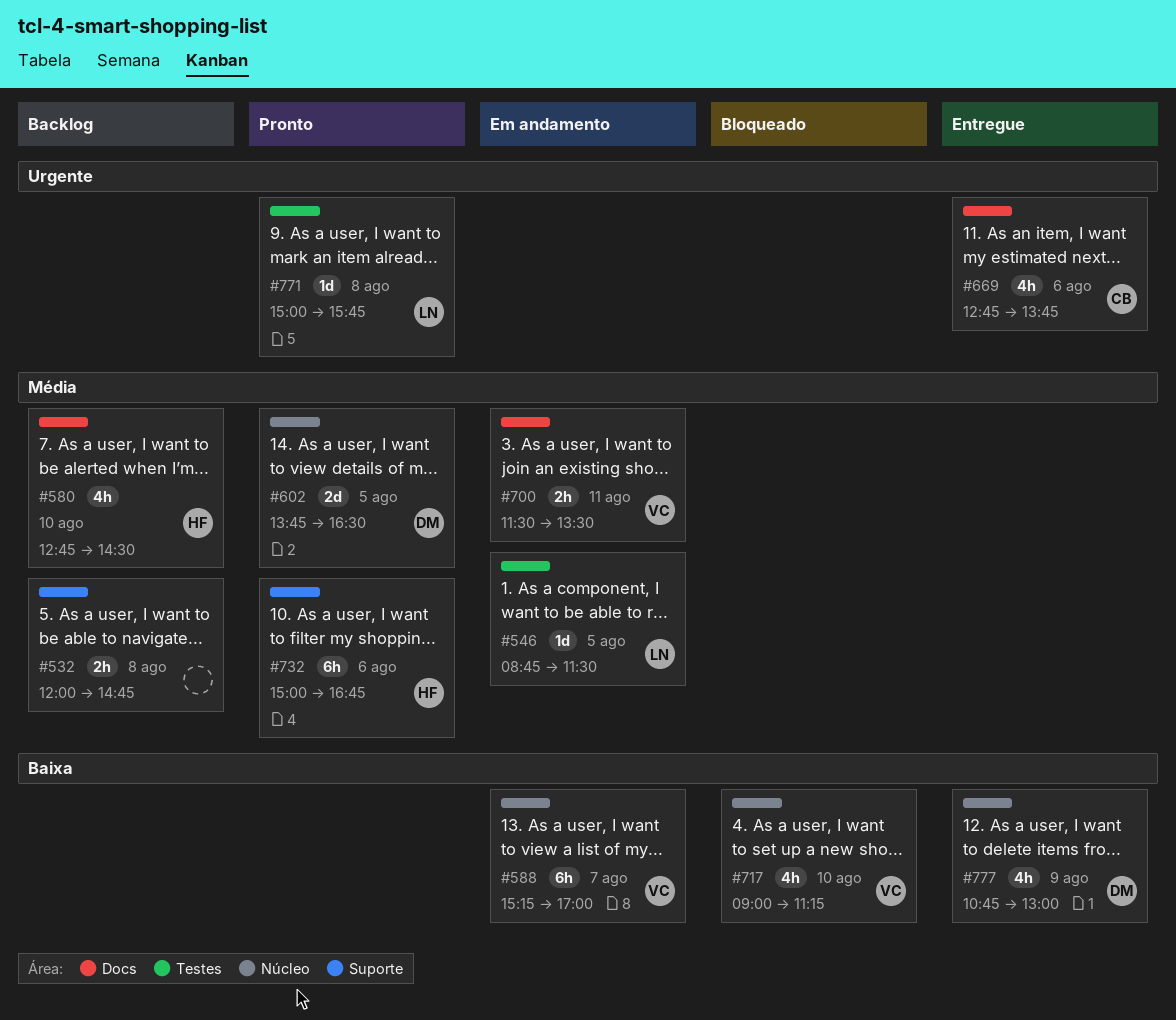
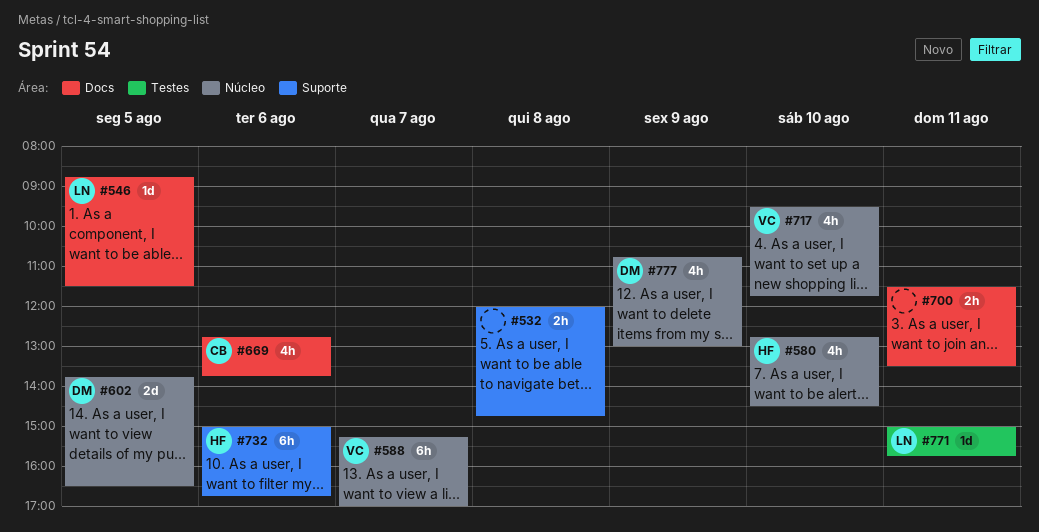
#546, label: Testes -> Docs
#580, label: Docs -> Núcleo
#700, owner: VC -> none
#717, begins: 09:00 -> 09:30
#717, ends: 11:15 -> 11:45
#771, day: Aug 8 -> Aug 11

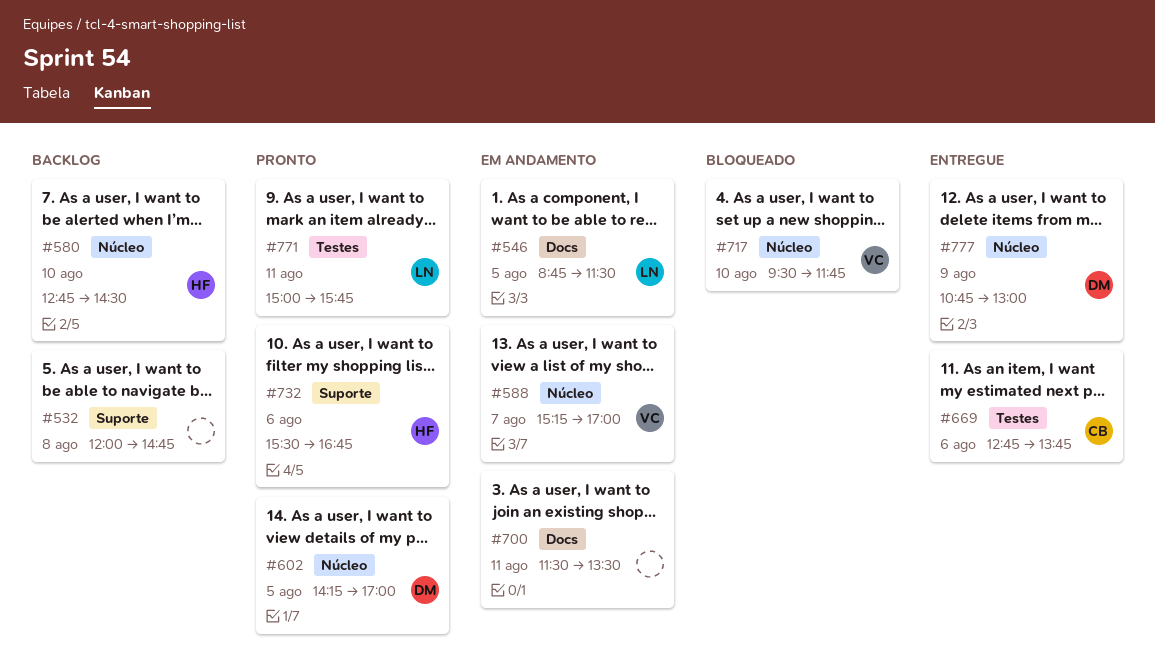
#602, begins: 13:45 -> 14:15
#602, ends: 16:30 -> 17:00
#669, label: Docs -> Testes
#732, begins: 15:00 -> 15:30

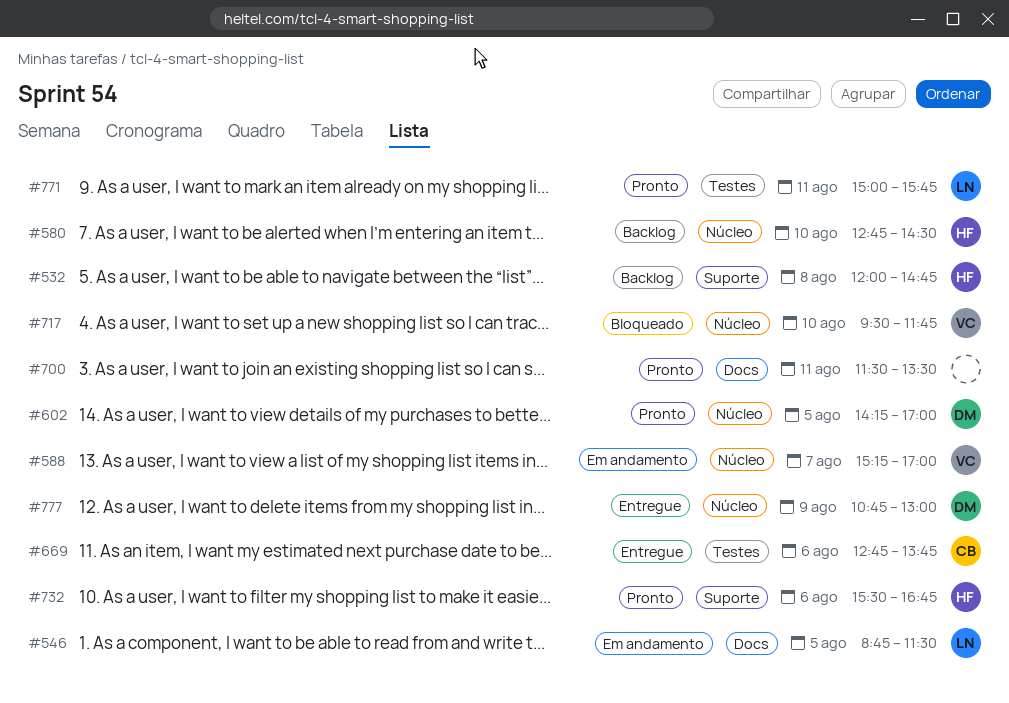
#532, owner: none -> HF
#700, status: Em andamento -> Pronto

